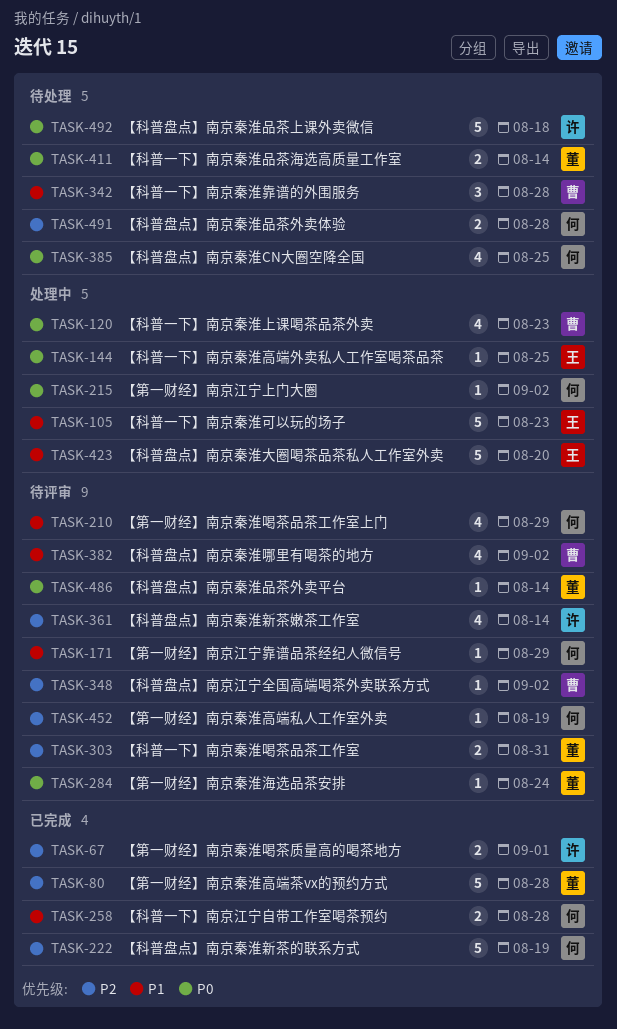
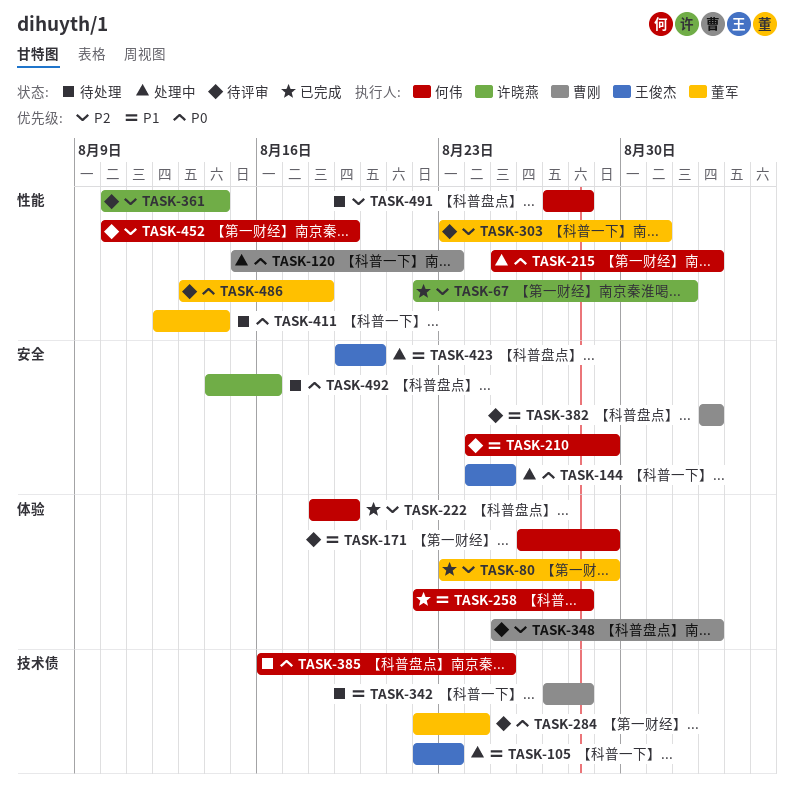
TASK-80, due: Aug 28 -> Aug 29
TASK-486, due: Aug 14 -> Aug 18
TASK-492, due: Aug 18 -> Aug 16

